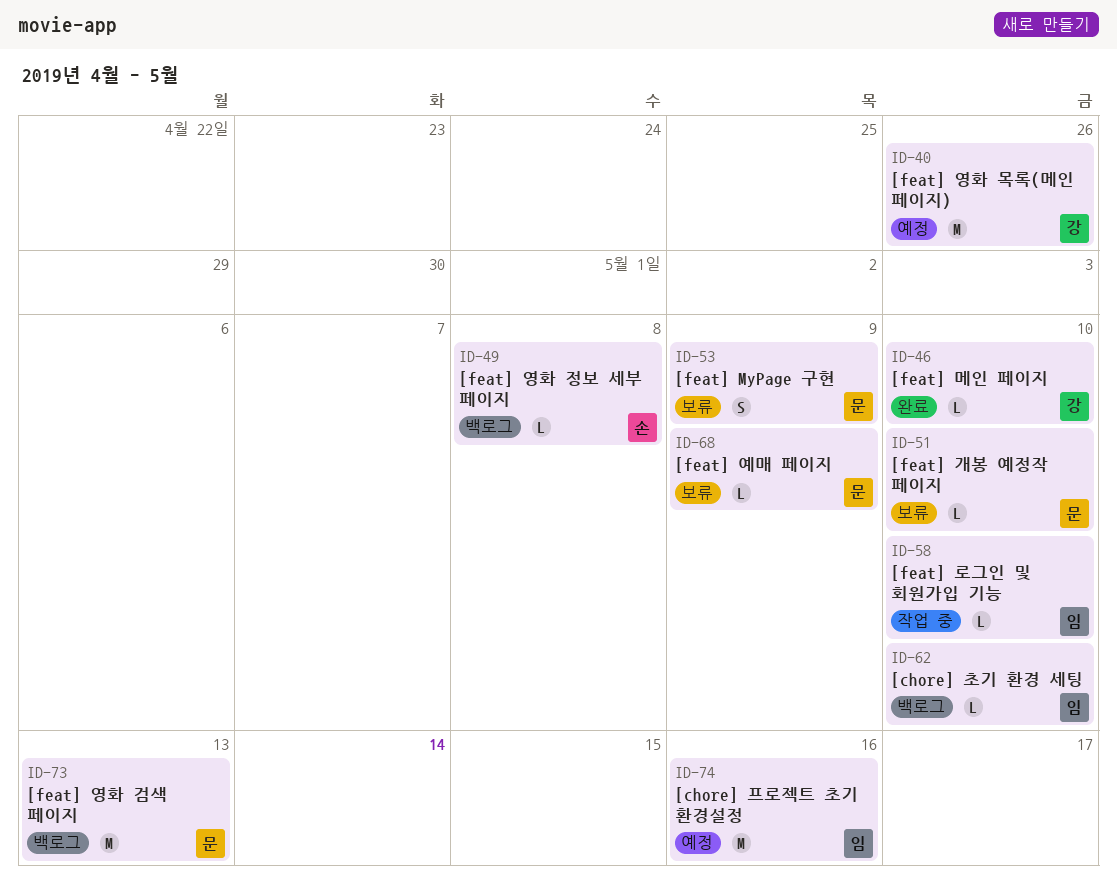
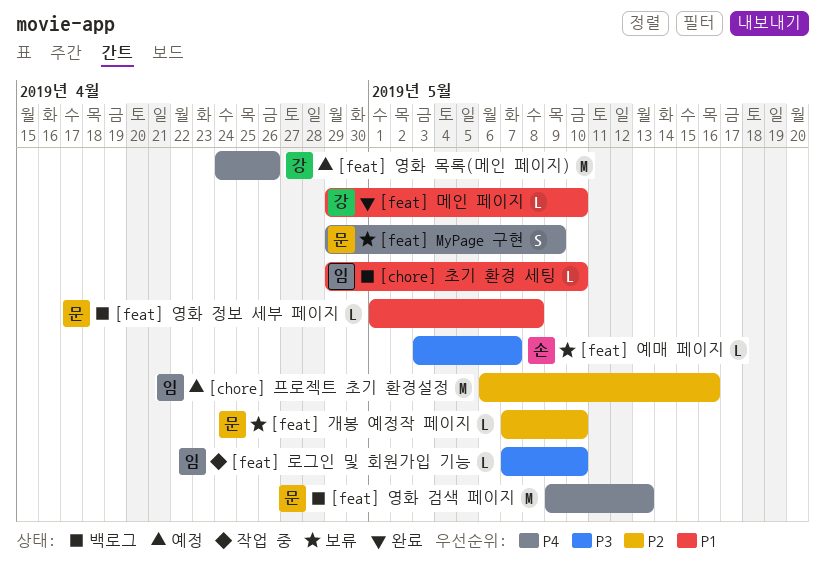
[feat] 영화 정보 세부 페이지, owner: 손 -> 문
[feat] 예매 페이지, owner: 문 -> 손
[feat] 예매 페이지, due: May 9 -> May 7

